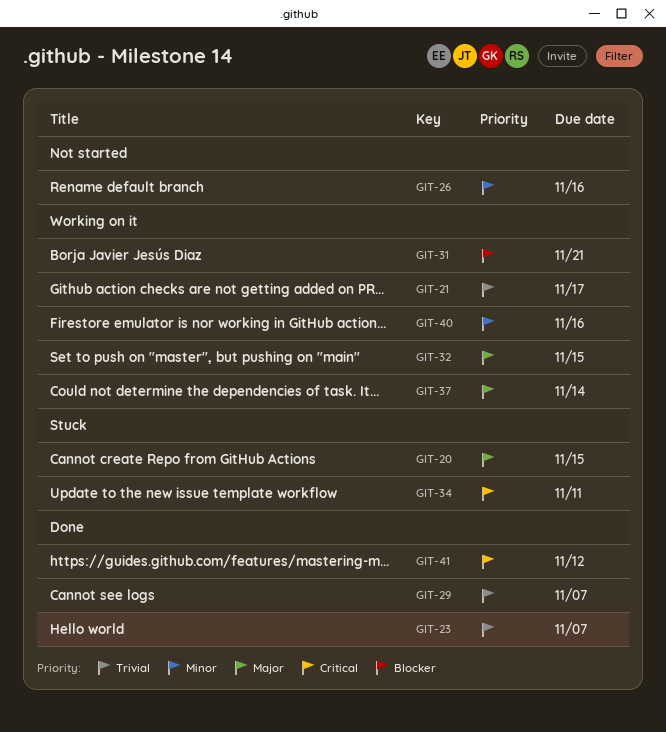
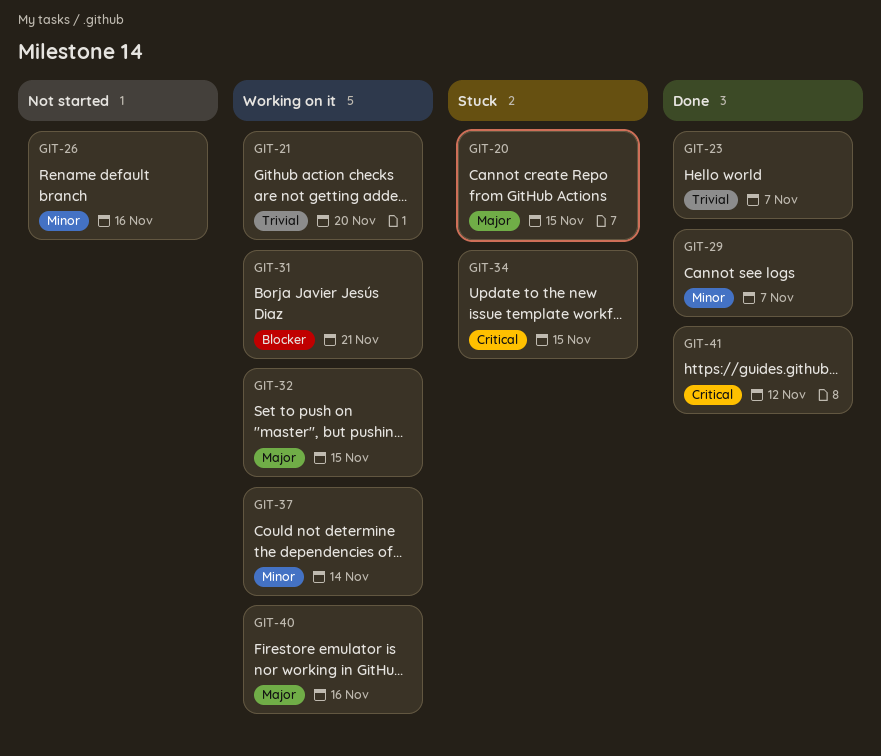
GIT-21, due: Nov 17 -> Nov 20
GIT-29, priority: Trivial -> Minor
GIT-34, due: Nov 11 -> Nov 15
GIT-37, priority: Major -> Minor
GIT-40, priority: Minor -> Major

